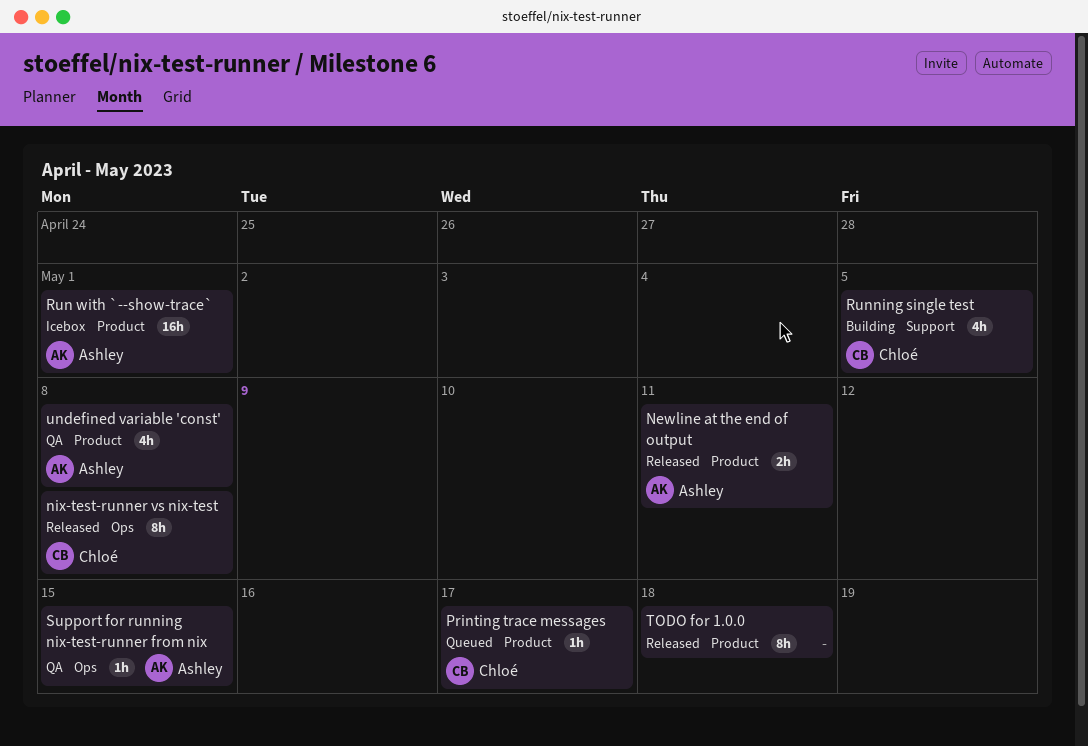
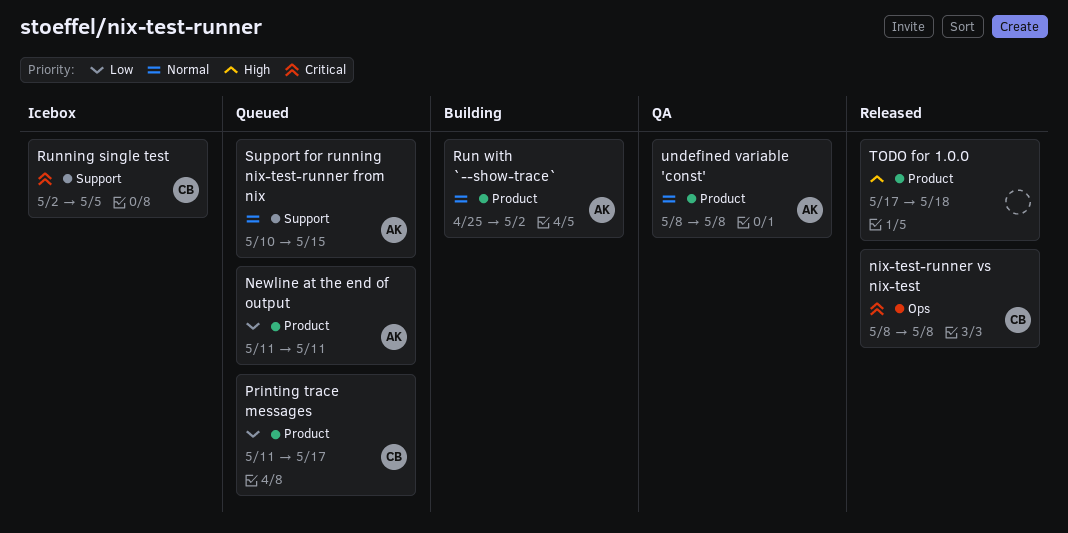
Newline at the end of output, status: Released -> Queued
Run with `--show-trace`, status: Icebox -> Building
Run with `--show-trace`, due: May 1 -> May 2
Running single test, status: Building -> Icebox
Support for running nix-test-runner from nix, status: QA -> Queued
Support for running nix-test-runner from nix, label: Ops -> Support

